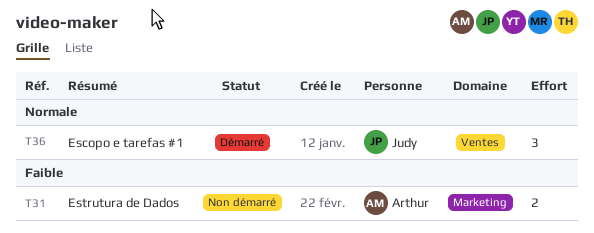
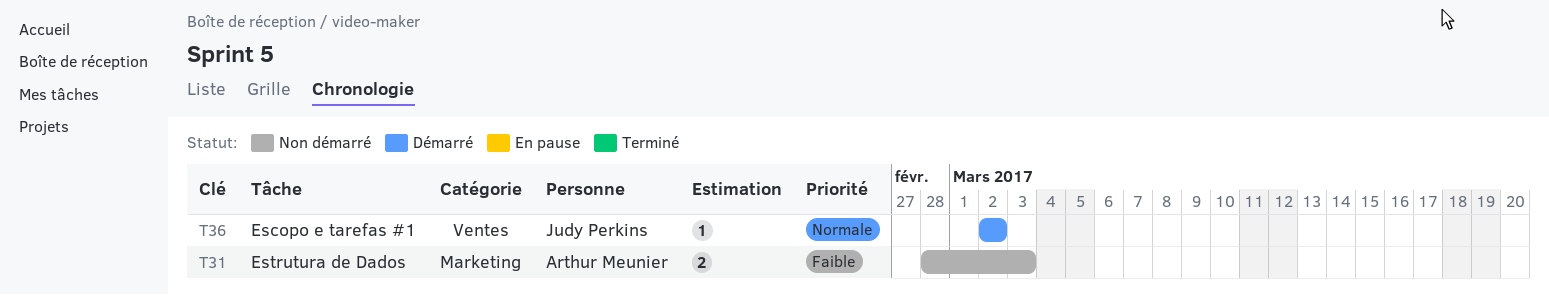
T36, estimate: 3 -> 1

